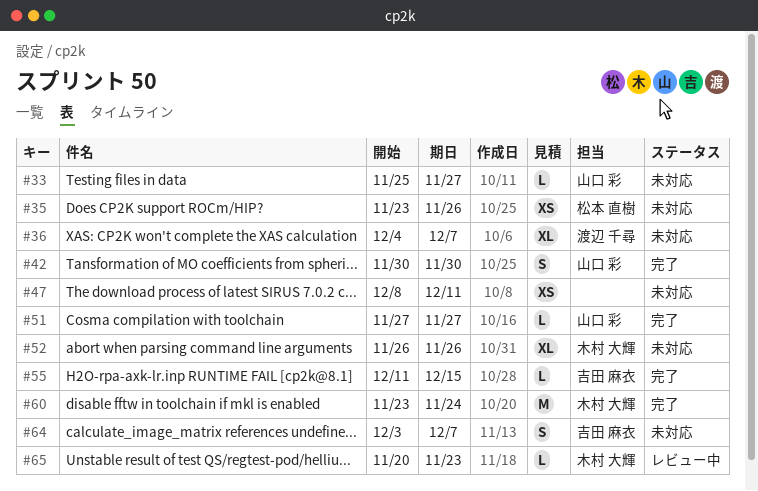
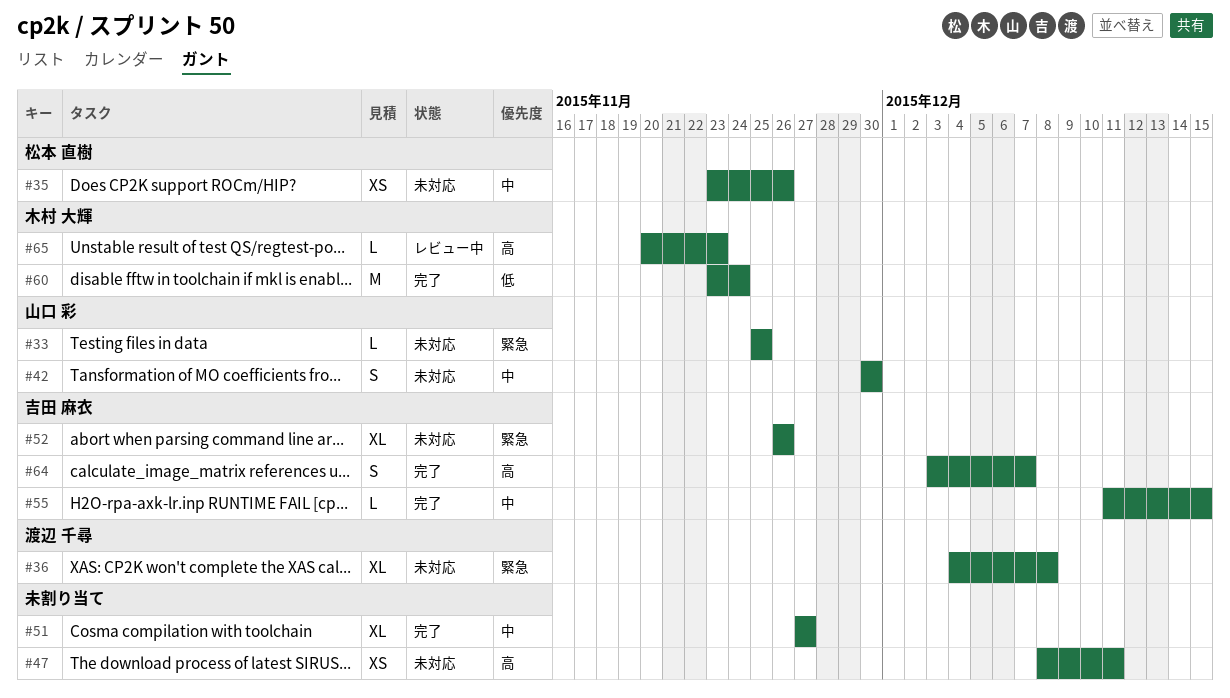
#33, due: Nov 27 -> Nov 25
#36, due: Dec 7 -> Dec 8
#42, status: 完了 -> 未対応
#51, owner: 山口 彩 -> none
#51, estimate: L -> XL
#52, owner: 木村 大輝 -> 吉田 麻衣
#64, status: 未対応 -> 完了

